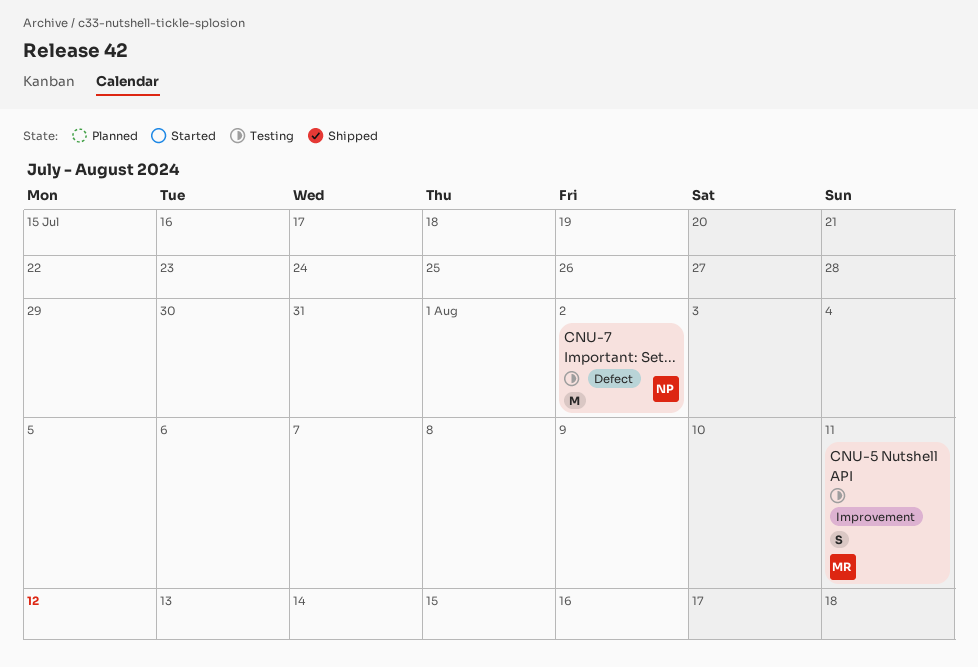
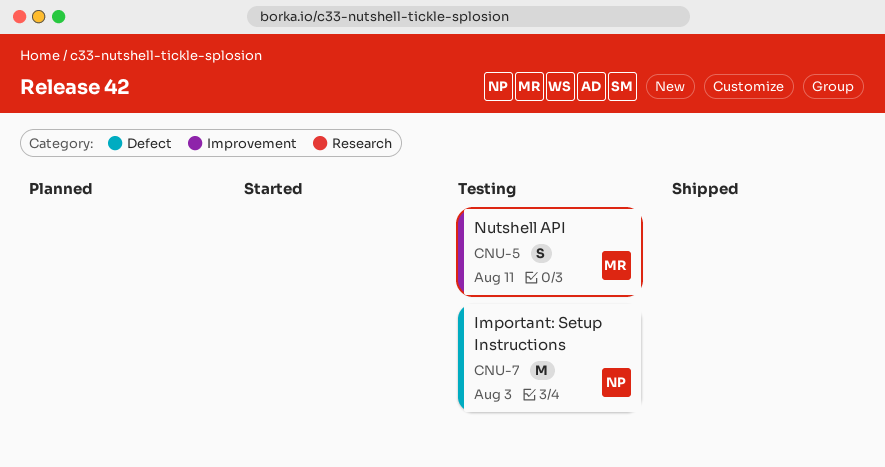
CNU-7, due: Aug 2 -> Aug 3

